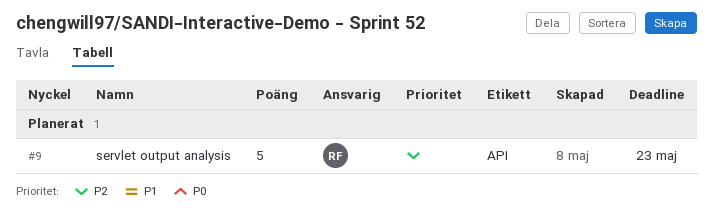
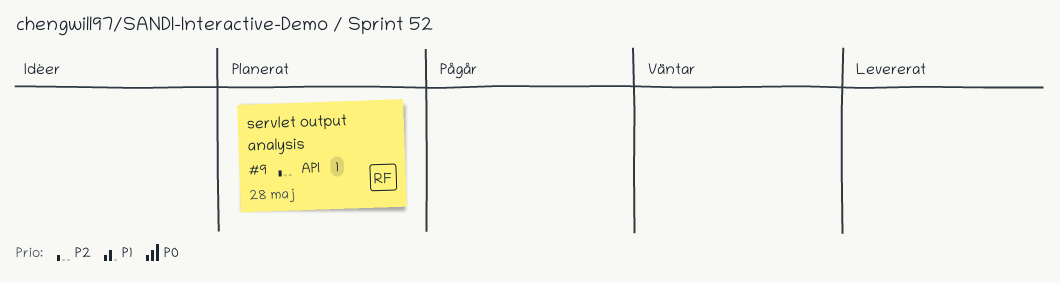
#9, estimate: 5 -> 1
#9, due: May 23 -> May 28

